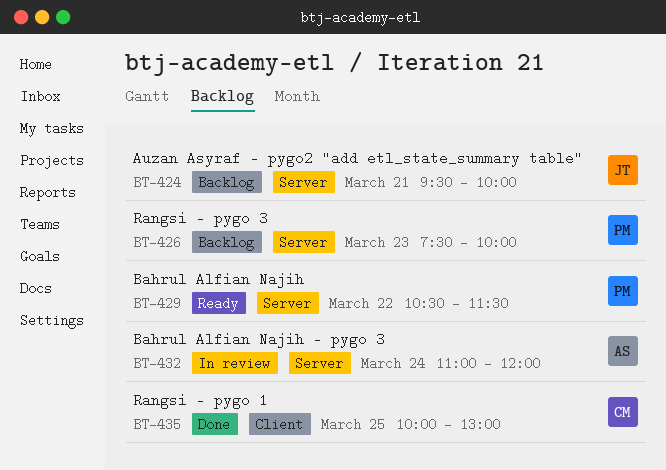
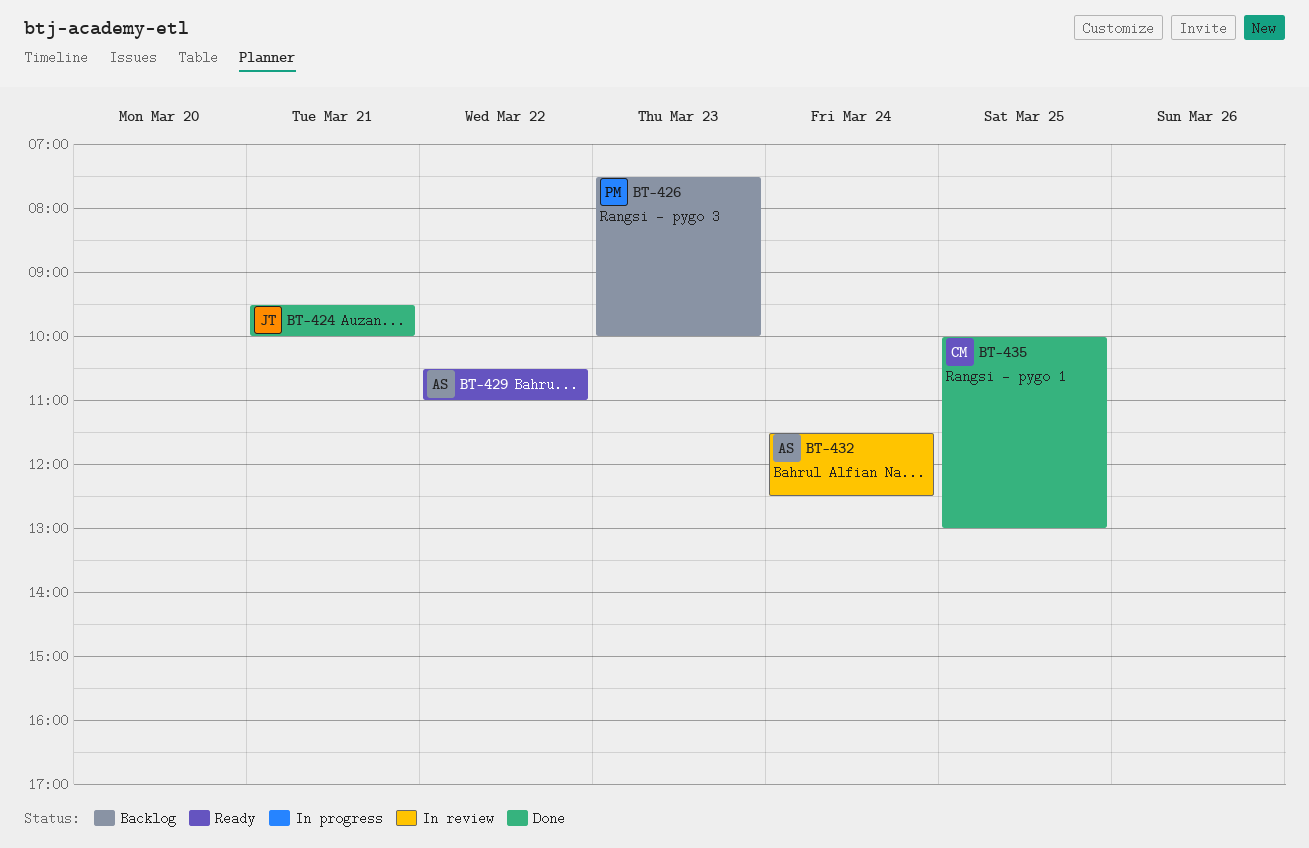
BT-424, status: Backlog -> Done
BT-429, owner: PM -> AS
BT-429, ends: 11:30 -> 11:00
BT-432, begins: 11:00 -> 11:30
BT-432, ends: 12:00 -> 12:30

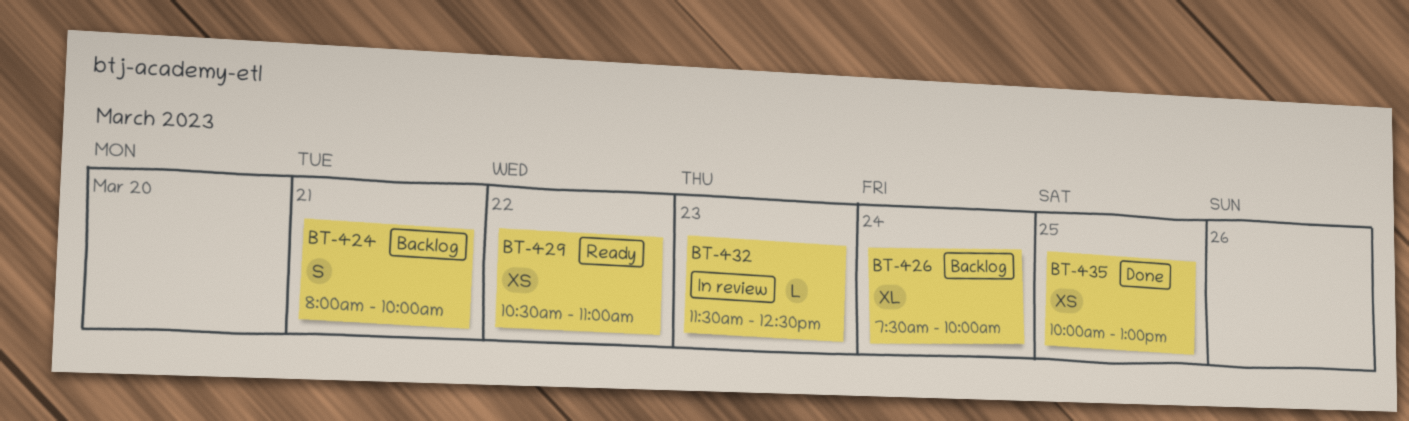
BT-424, status: Done -> Backlog
BT-424, begins: 09:30 -> 08:00
BT-426, day: Mar 23 -> Mar 24
BT-432, day: Mar 24 -> Mar 23

